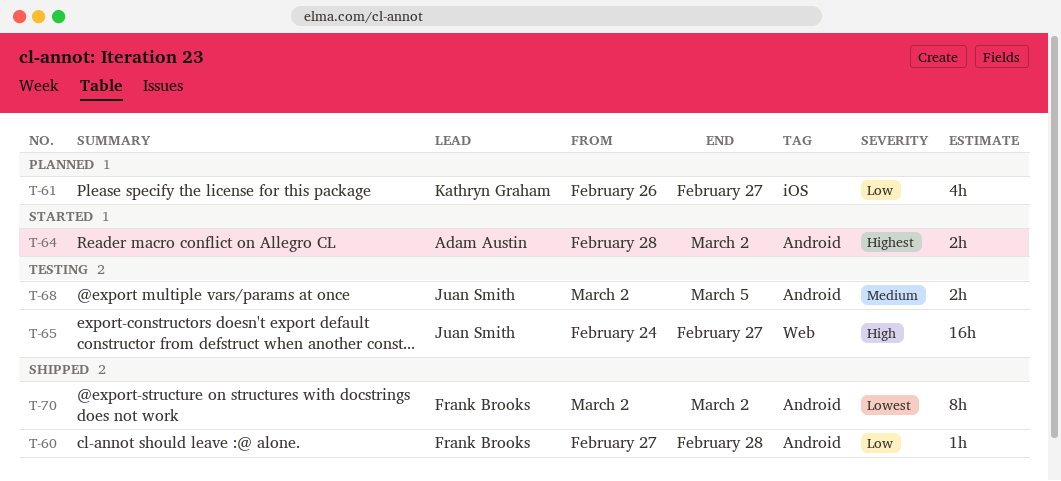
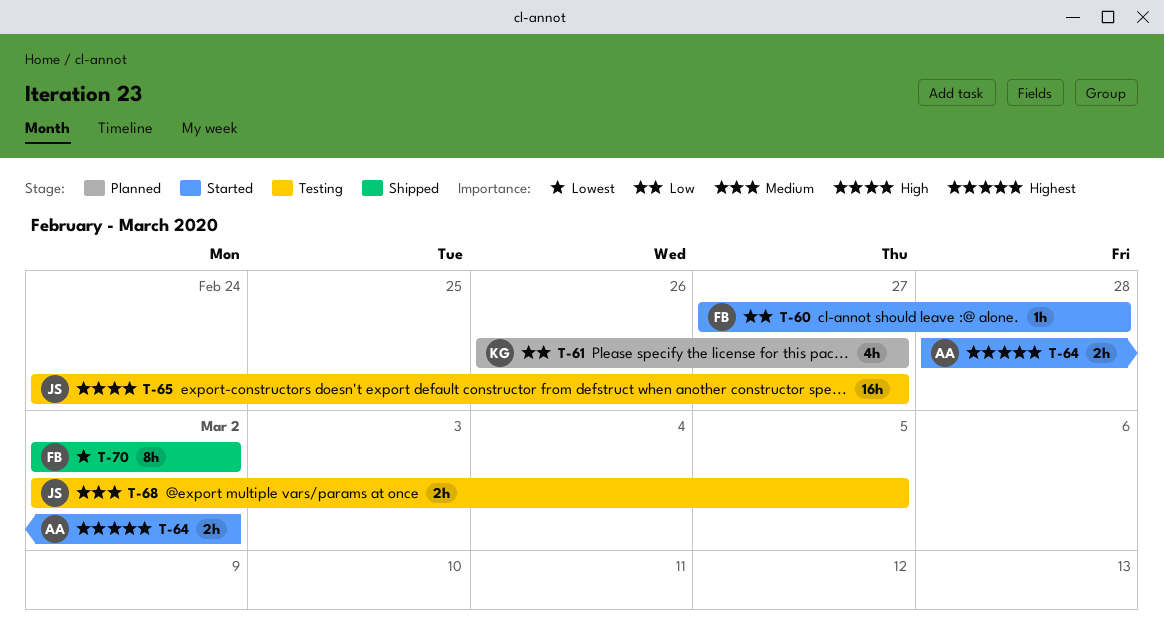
T-60, status: Shipped -> Started

